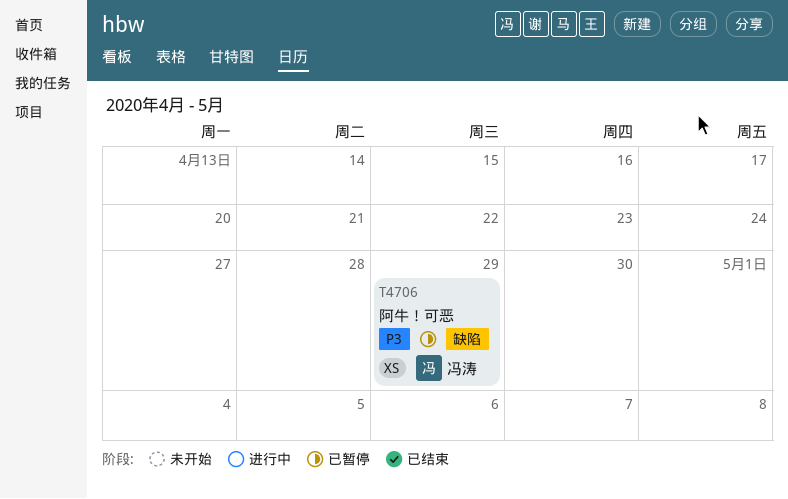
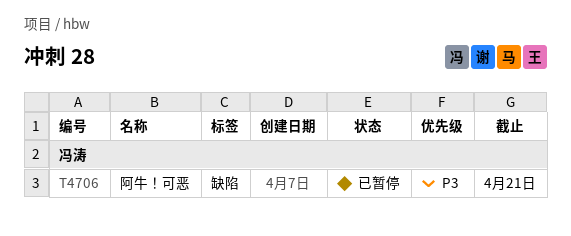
T4706, due: Apr 29 -> Apr 21

